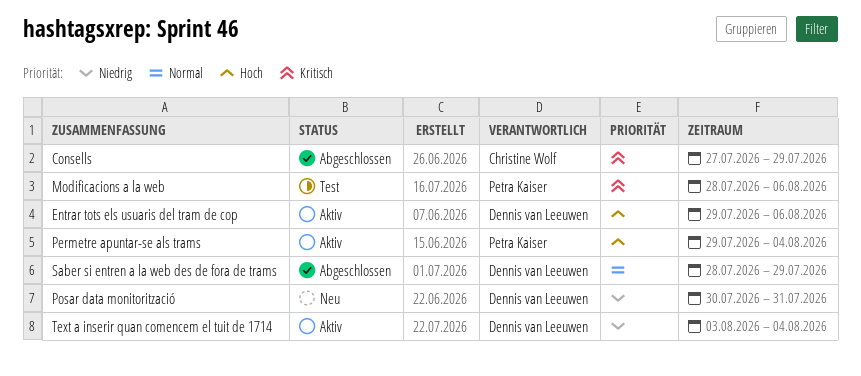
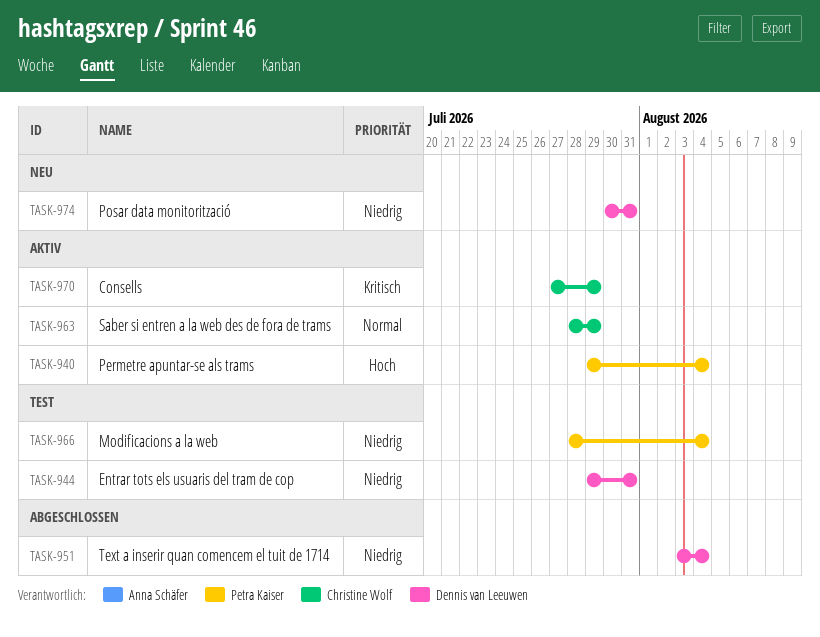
Consells, status: Abgeschlossen -> Aktiv
Entrar tots els usuaris del tram de cop, status: Aktiv -> Test
Entrar tots els usuaris del tram de cop, priority: Hoch -> Niedrig
Entrar tots els usuaris del tram de cop, due: Aug 6 -> Jul 31
Modificacions a la web, priority: Kritisch -> Niedrig
Modificacions a la web, due: Aug 6 -> Aug 4
Saber si entren a la web des de fora de trams, status: Abgeschlossen -> Aktiv
Saber si entren a la web des de fora de trams, owner: Dennis van Leeuwen -> Christine Wolf
Text a inserir quan comencem el tuit de 1714, status: Aktiv -> Abgeschlossen

